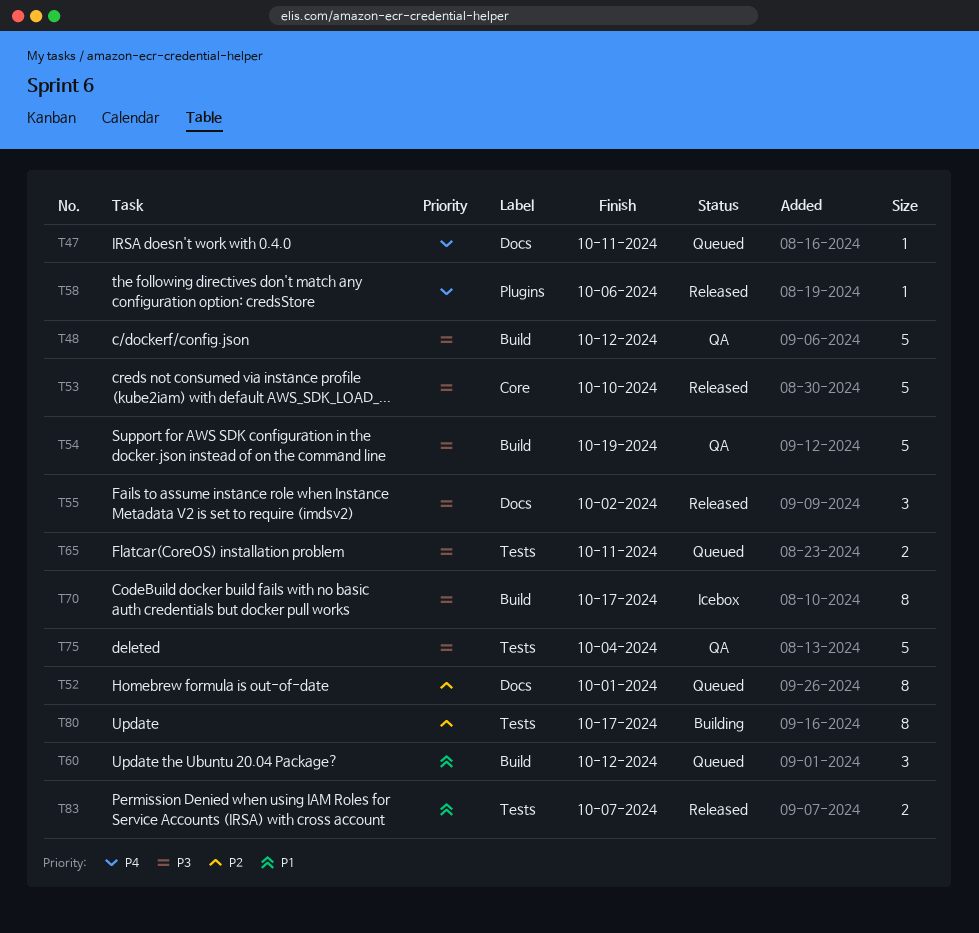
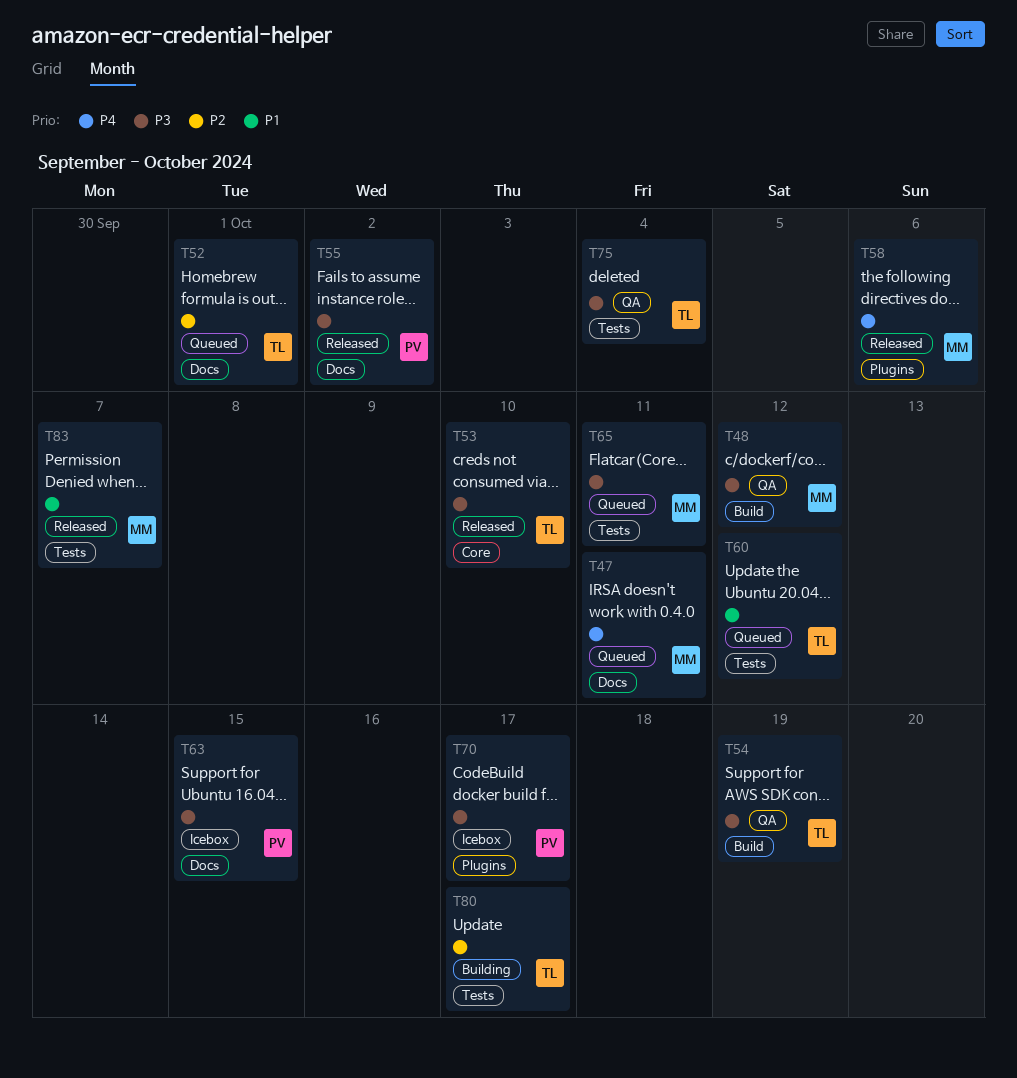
T60, label: Build -> Tests
T63: none -> present
T70, label: Build -> Plugins

